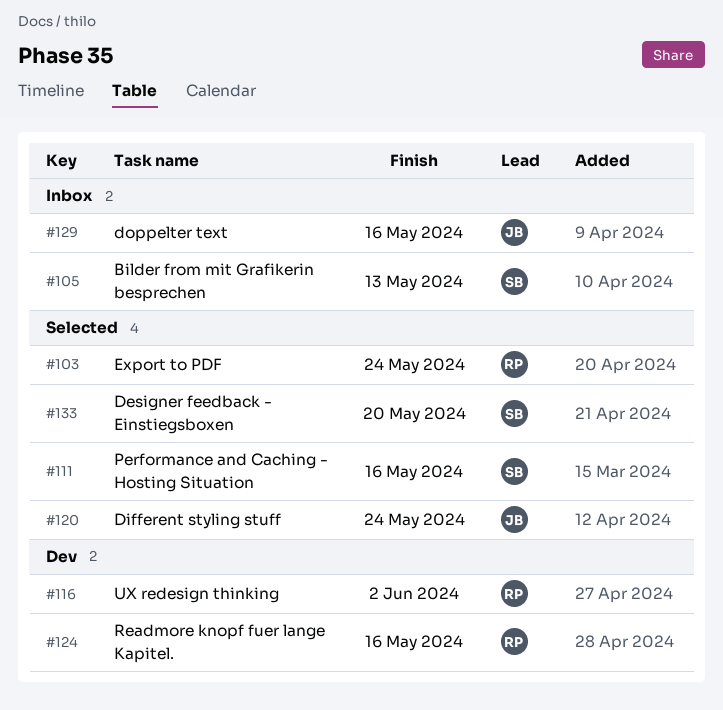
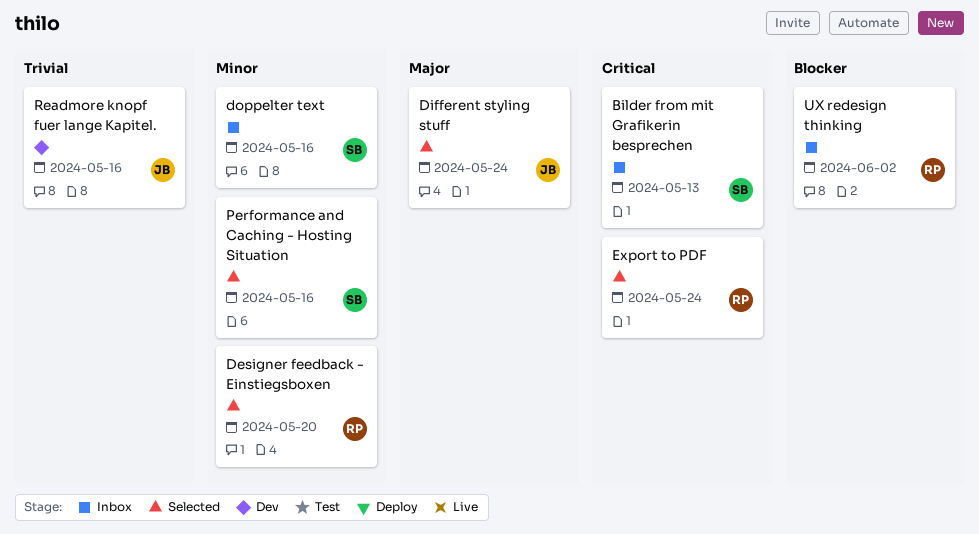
Designer feedback - Einstiegsboxen, owner: SB -> RP
doppelter text, owner: JB -> SB
Readmore knopf fuer lange Kapitel., owner: RP -> JB
UX redesign thinking, status: Dev -> Inbox

